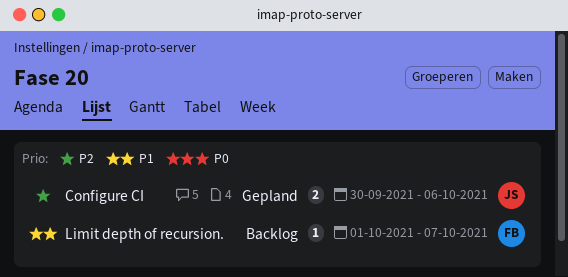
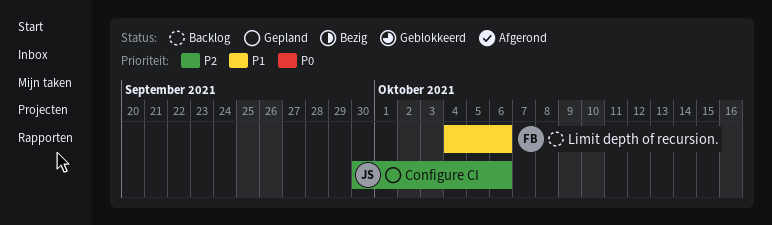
Limit depth of recursion., start: Oct 1 -> Oct 4
Limit depth of recursion., due: Oct 7 -> Oct 6

